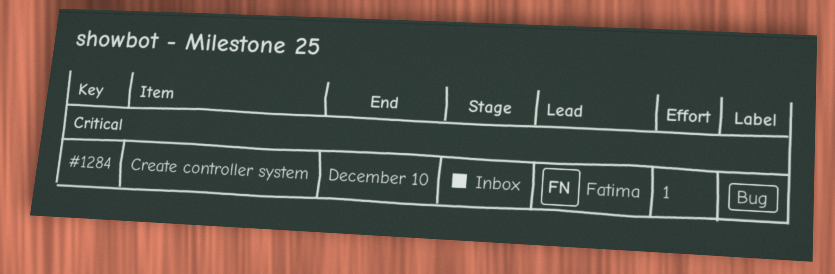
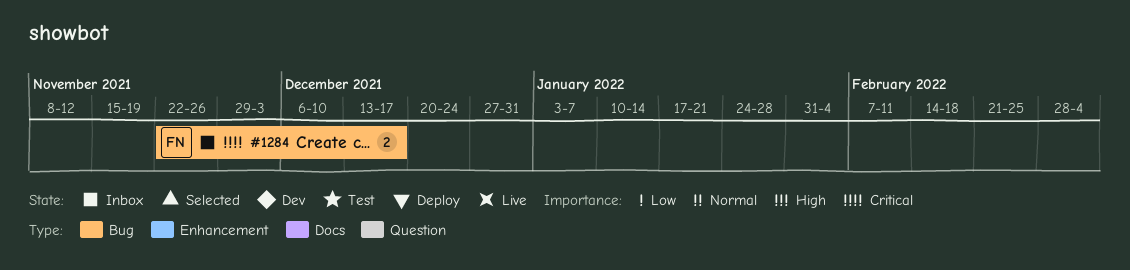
#1284, estimate: 1 -> 2
#1284, due: Dec 10 -> Dec 17

